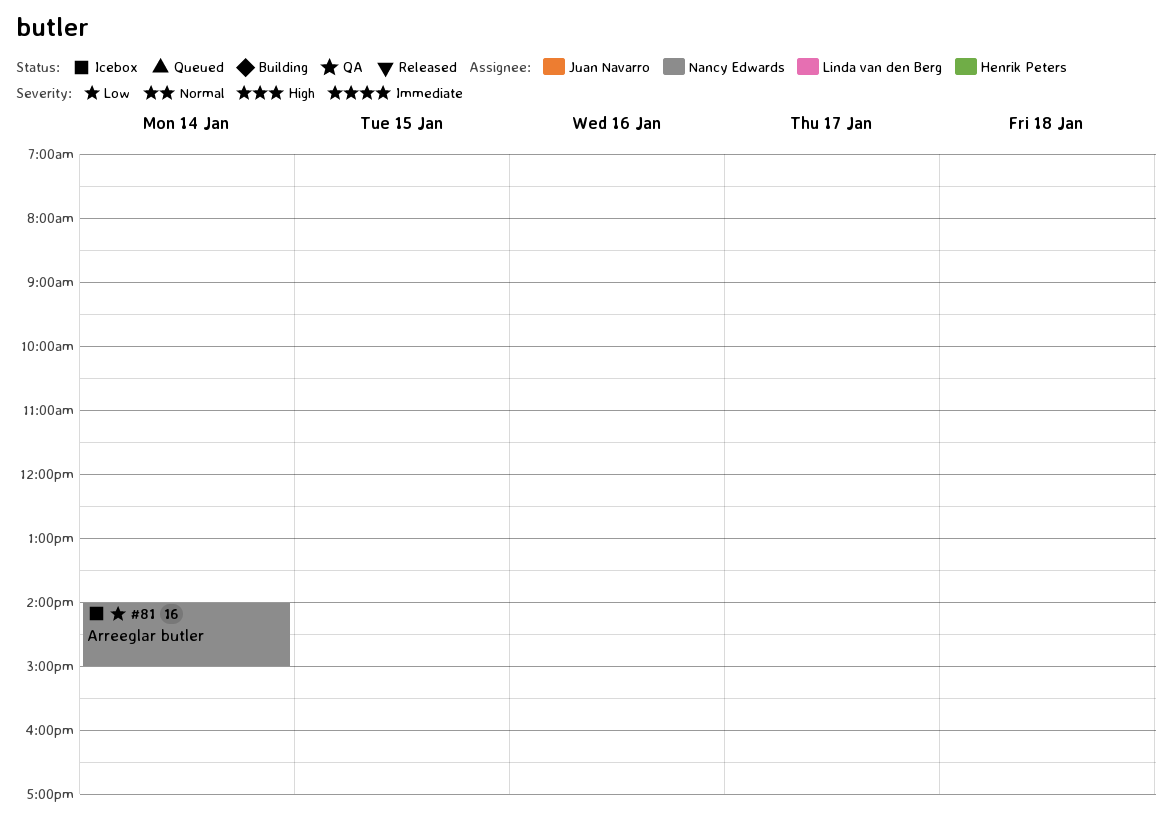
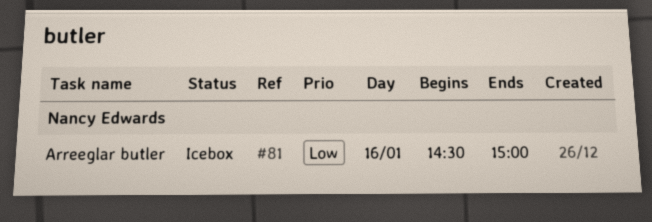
#81, day: Jan 14 -> Jan 16
#81, begins: 14:00 -> 14:30

